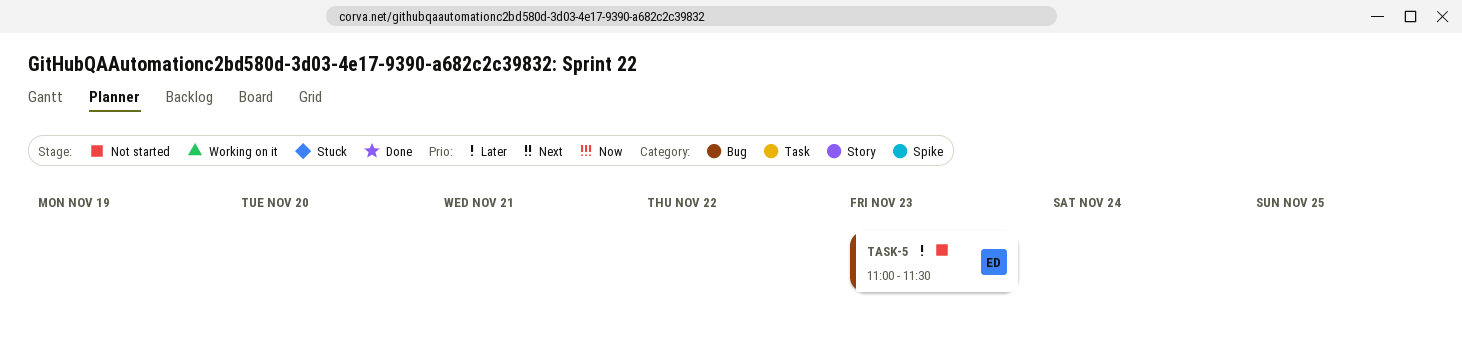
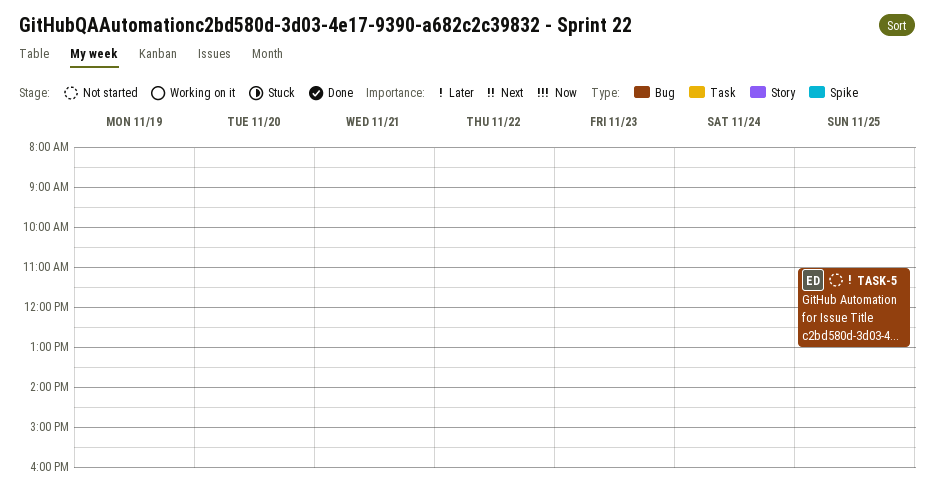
TASK-5, day: Nov 23 -> Nov 25
TASK-5, ends: 11:30 -> 13:00

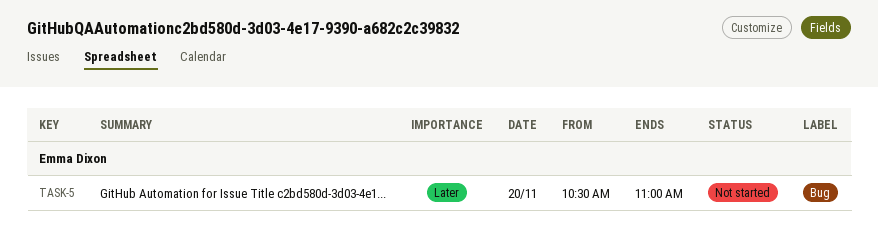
TASK-5, day: Nov 25 -> Nov 20
TASK-5, begins: 11:00 -> 10:30
TASK-5, ends: 13:00 -> 11:00

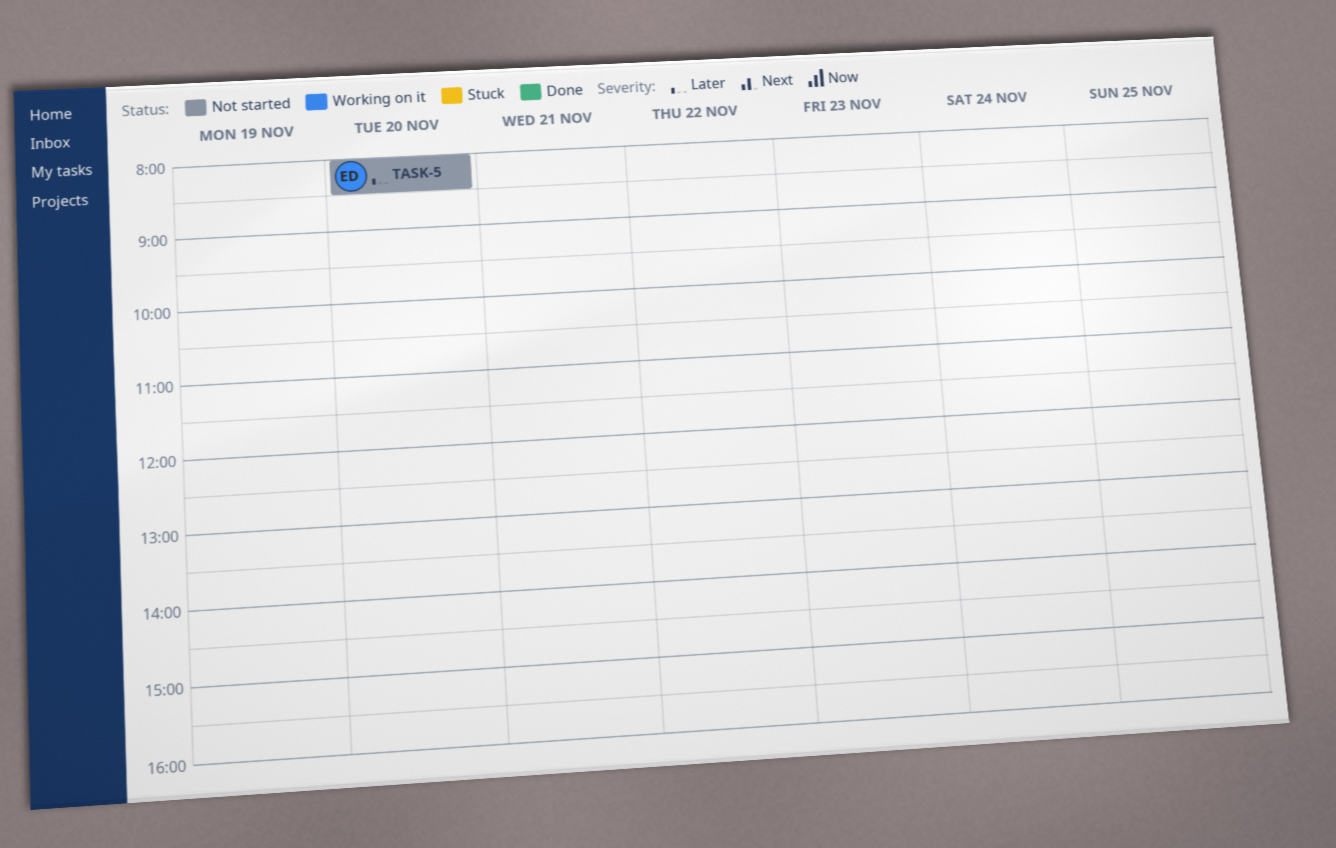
TASK-5, begins: 10:30 -> 08:00
TASK-5, ends: 11:00 -> 08:30

